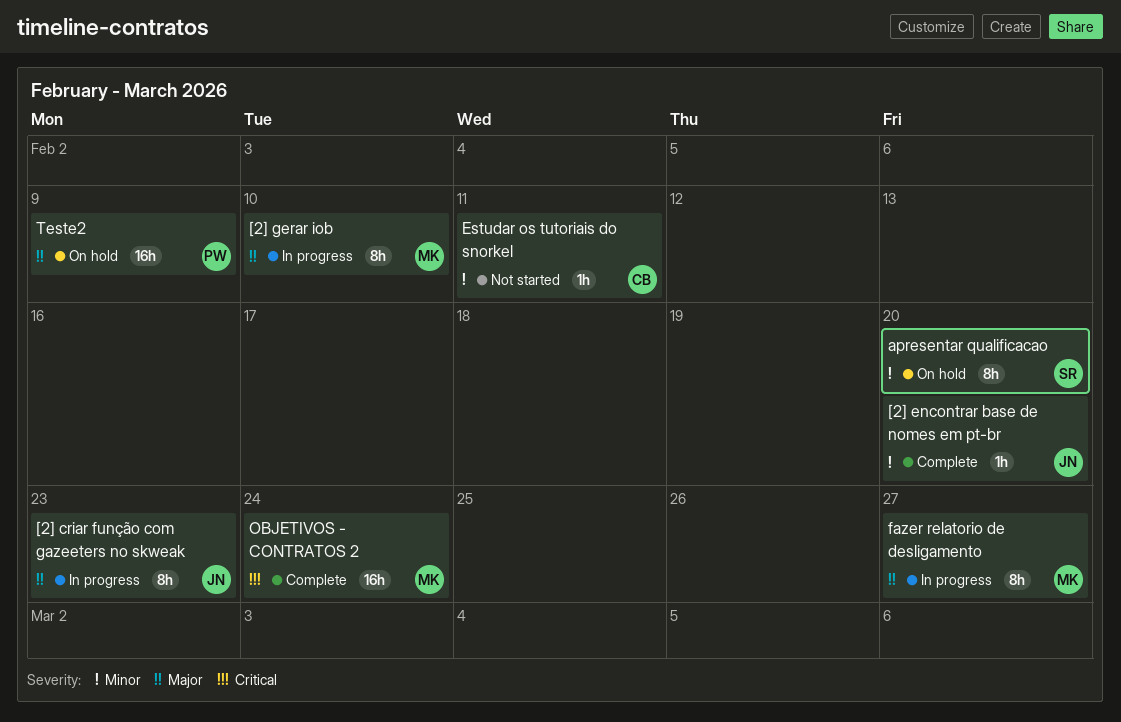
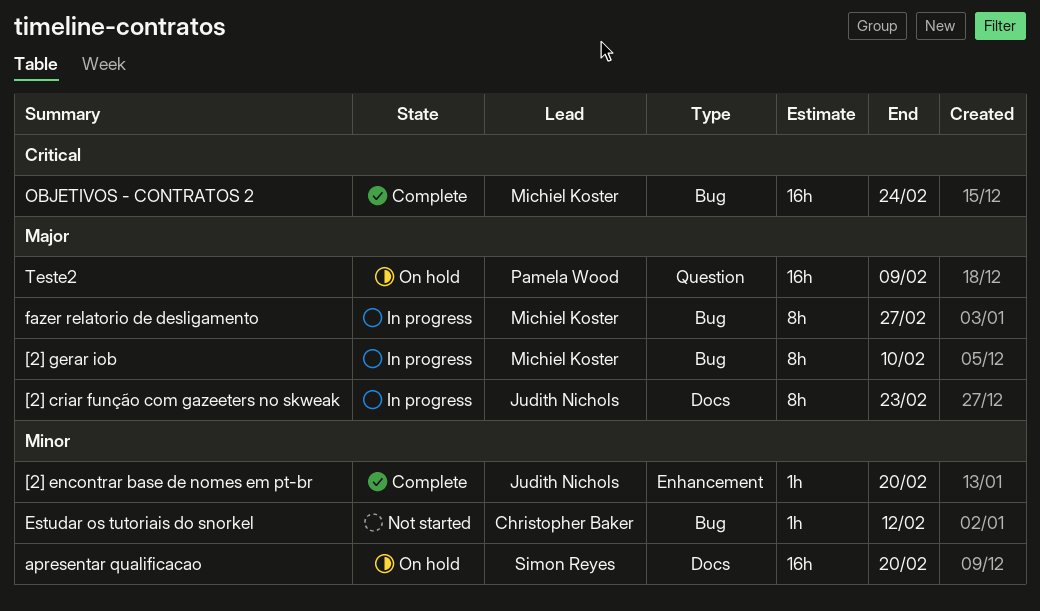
apresentar qualificacao, estimate: 8h -> 16h
Estudar os tutoriais do snorkel, due: Feb 11 -> Feb 12

